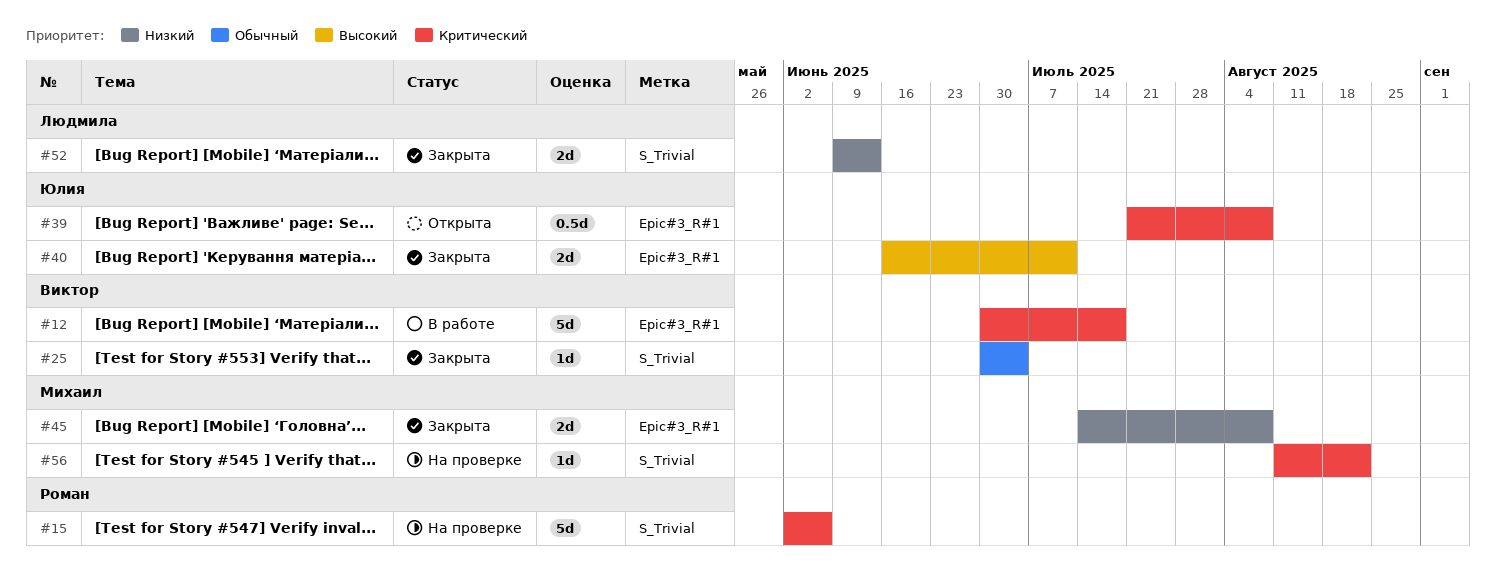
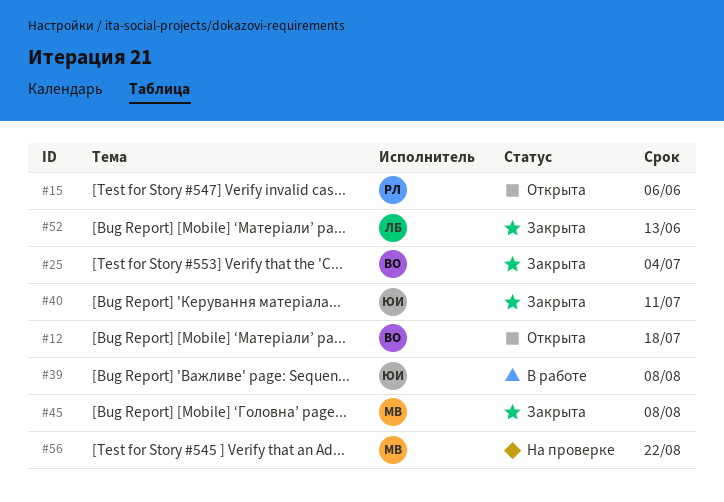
#12, status: В работе -> Открыта
#15, status: На проверке -> Открыта
#39, status: Открыта -> В работе

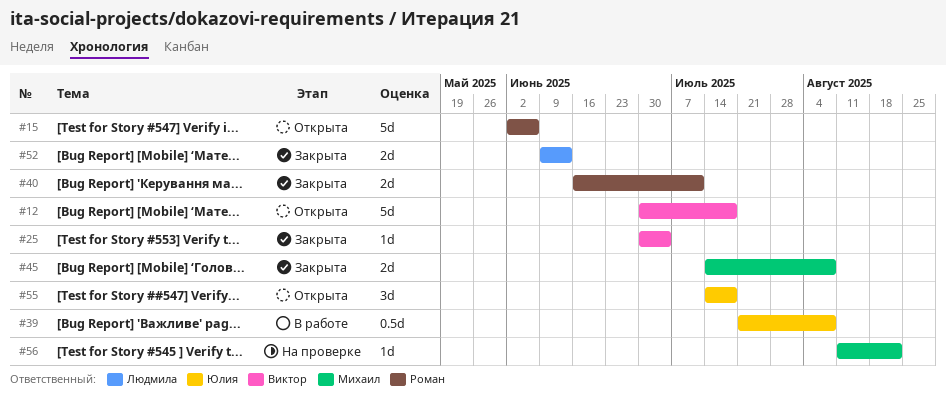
#40, owner: Юлия -> Роман
#55: none -> present

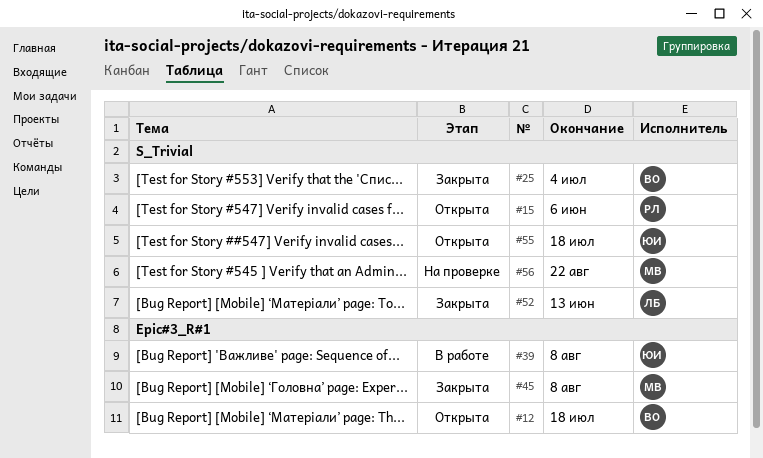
#40: present -> none

